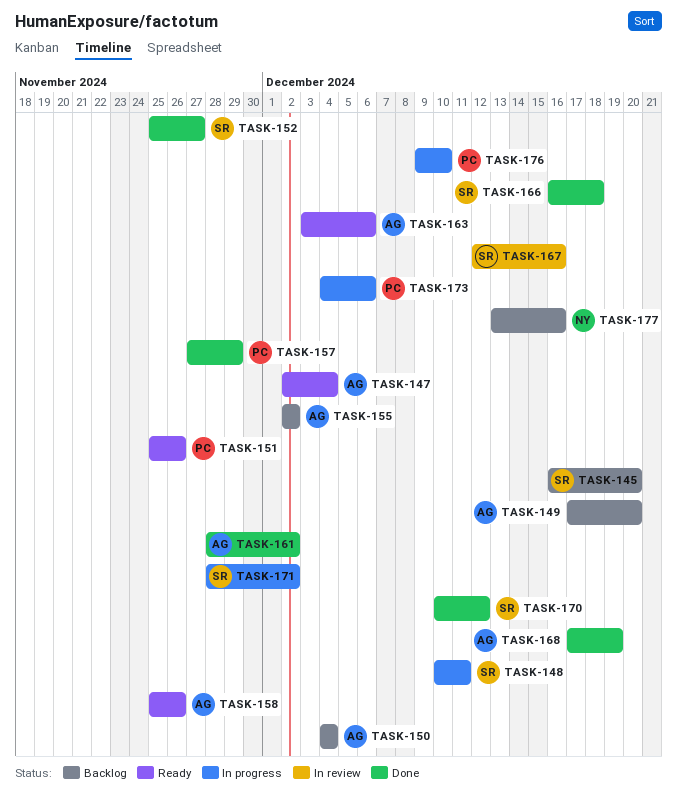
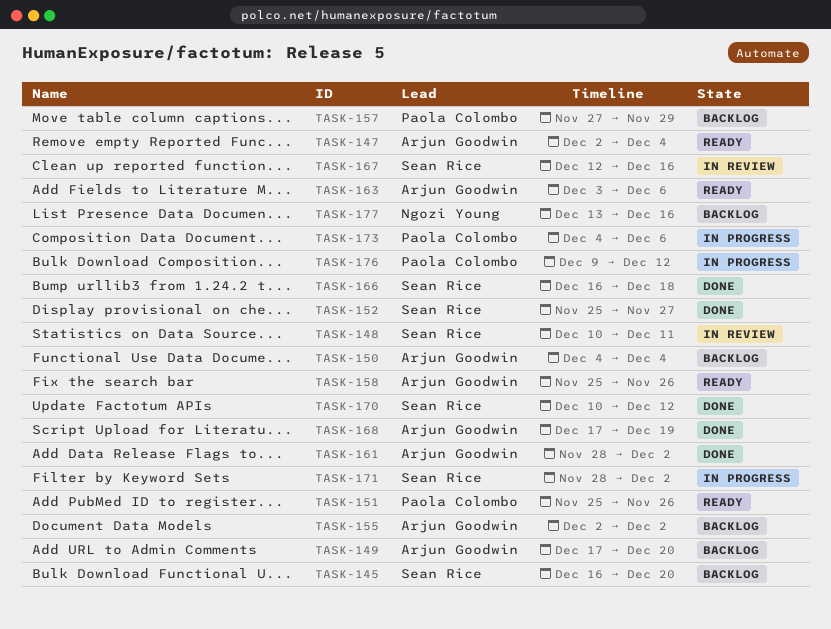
TASK-148, status: In progress -> In review
TASK-157, status: Done -> Backlog
TASK-176, due: Dec 10 -> Dec 12

